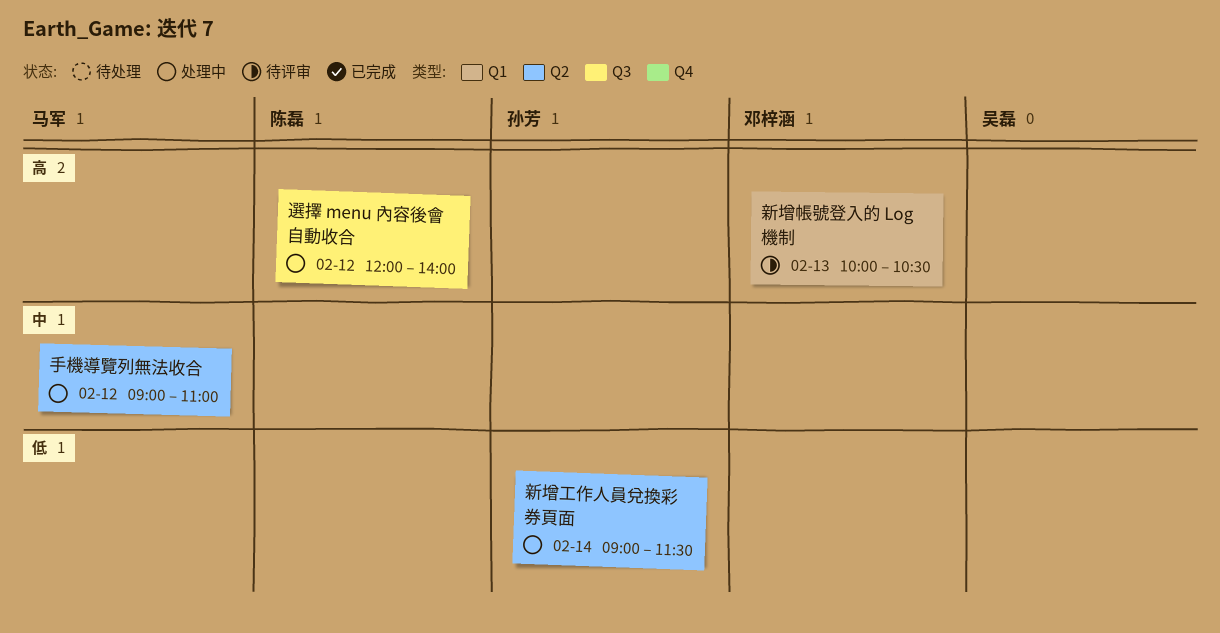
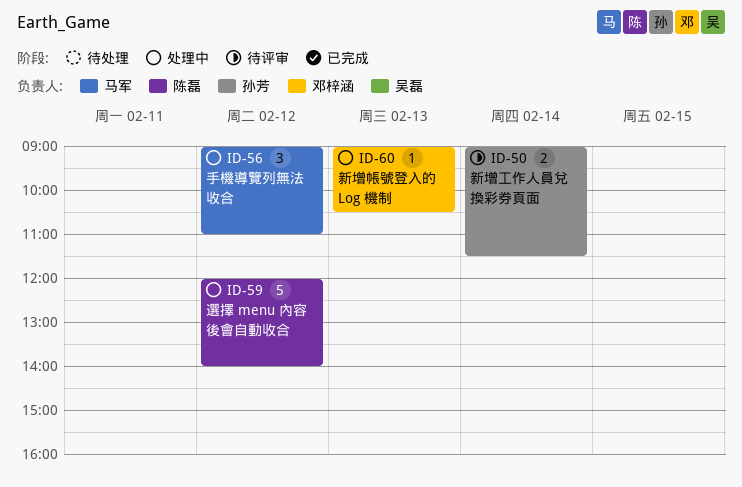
新增工作人員兌換彩券頁面, status: 处理中 -> 待评审
新增帳號登入的 Log 機制, status: 待评审 -> 处理中
新增帳號登入的 Log 機制, begins: 10:00 -> 09:00

